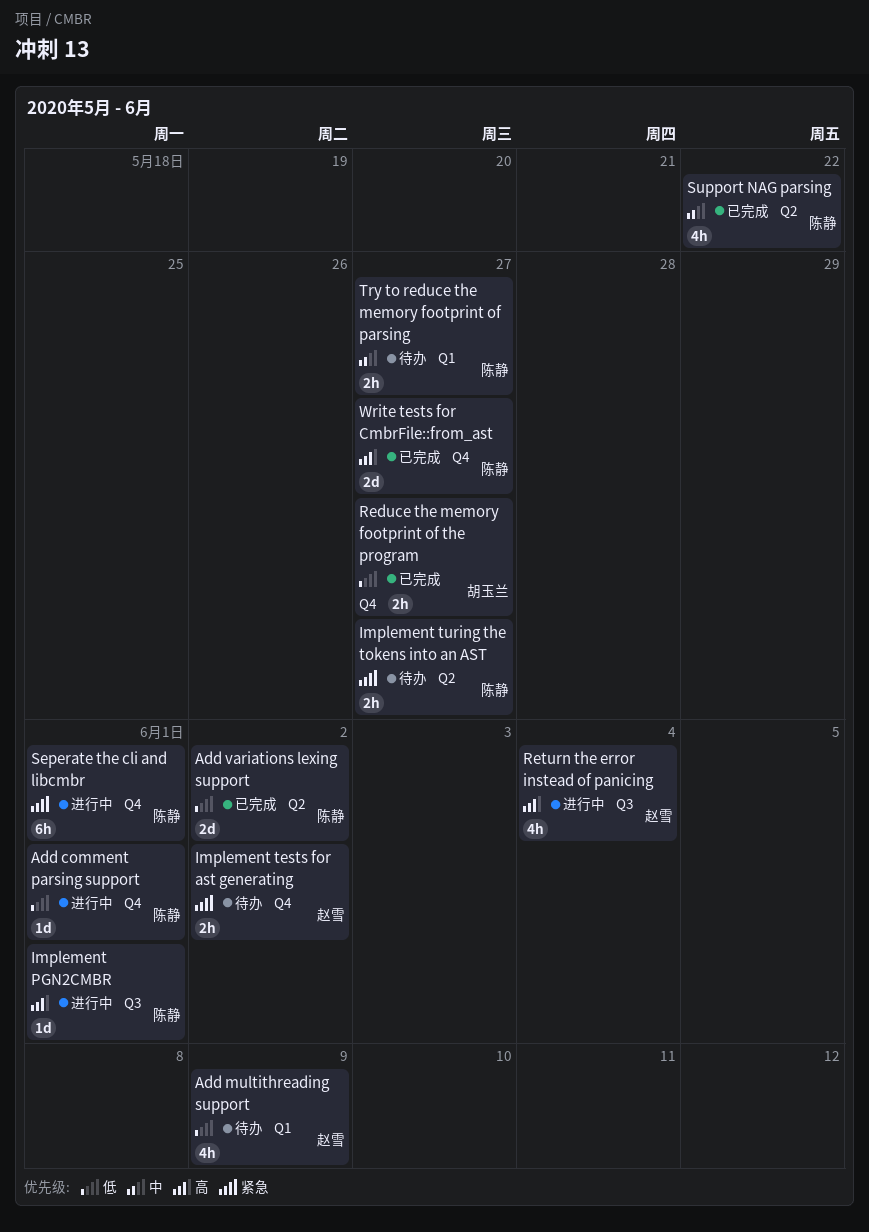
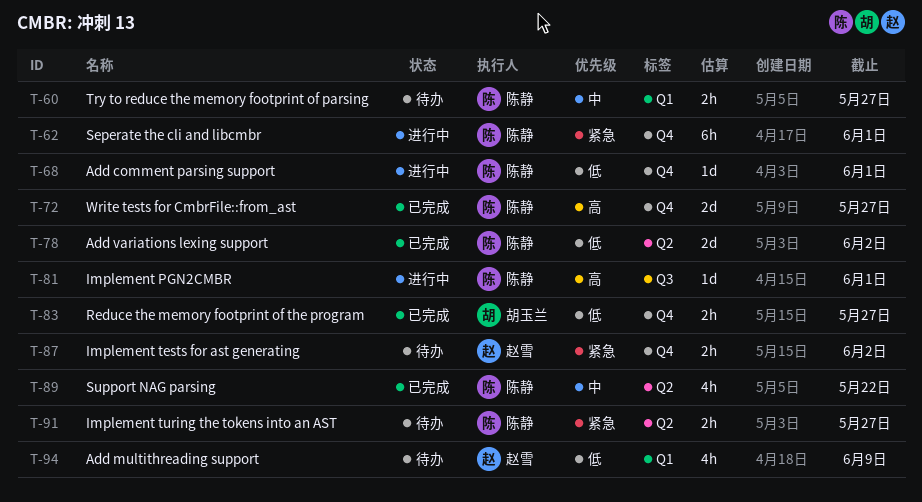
Return the error instead of panicing: present -> none

